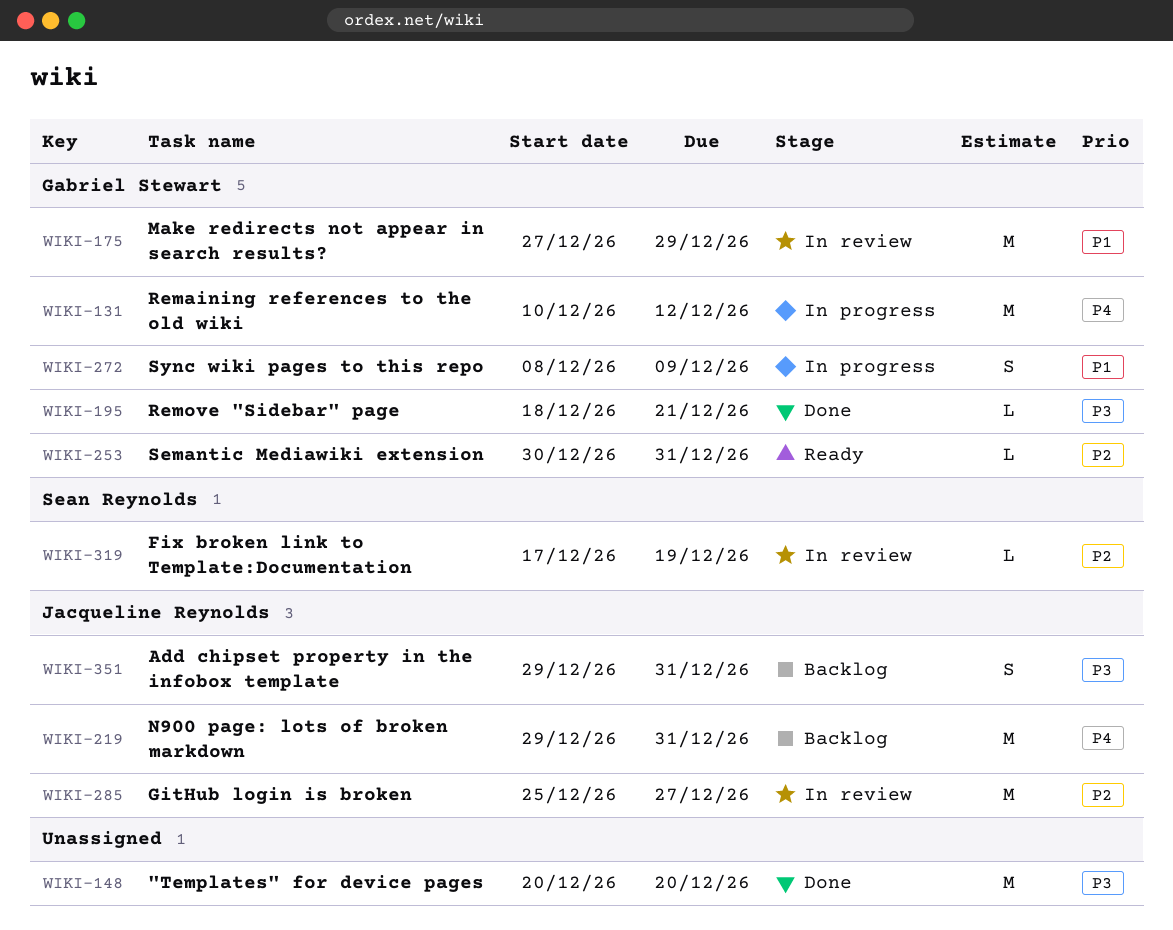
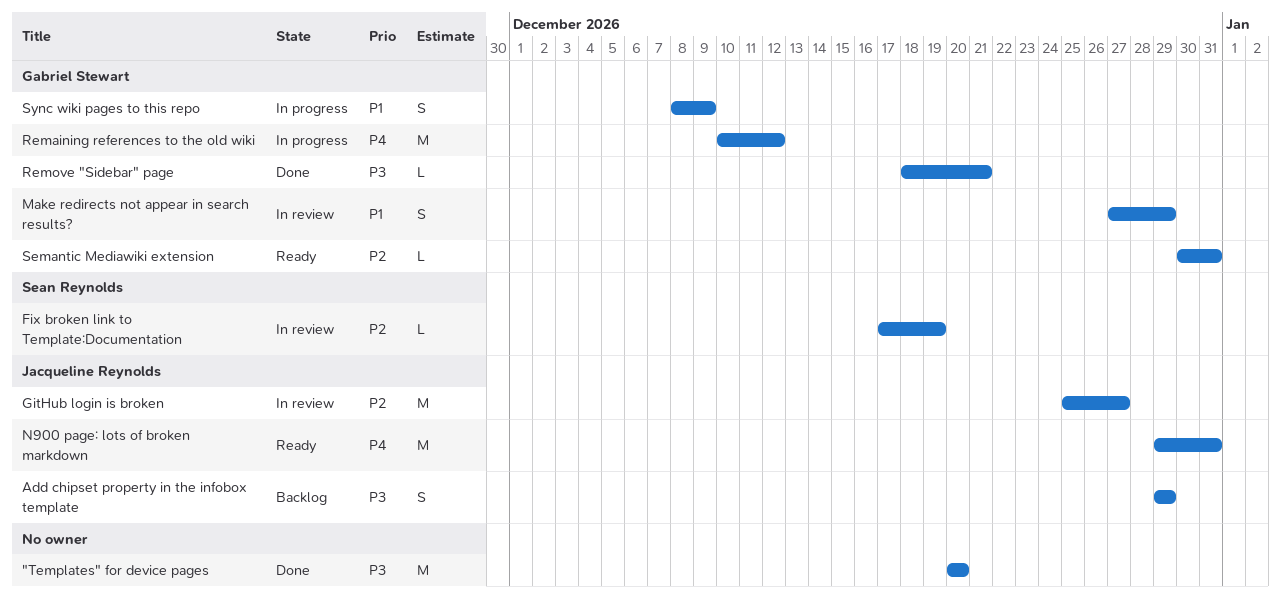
Add chipset property in the infobox template, due: Dec 31 -> Dec 29
Make redirects not appear in search results?, estimate: M -> S
N900 page: lots of broken markdown, status: Backlog -> Ready

